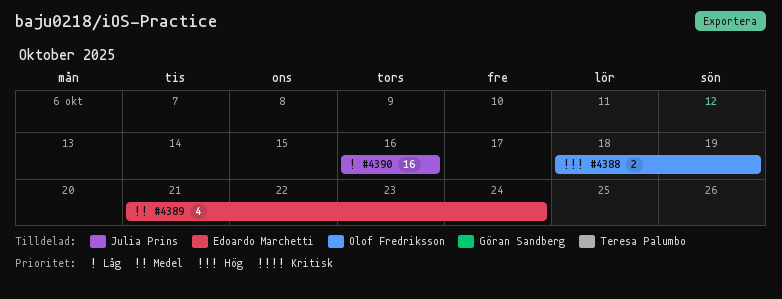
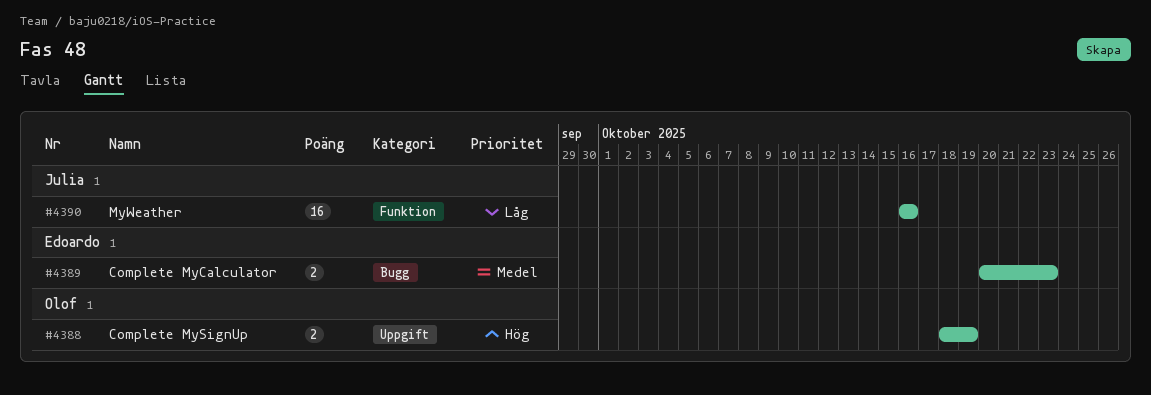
#4389, estimate: 4 -> 2
#4389, start: Oct 21 -> Oct 20
#4389, due: Oct 24 -> Oct 23

